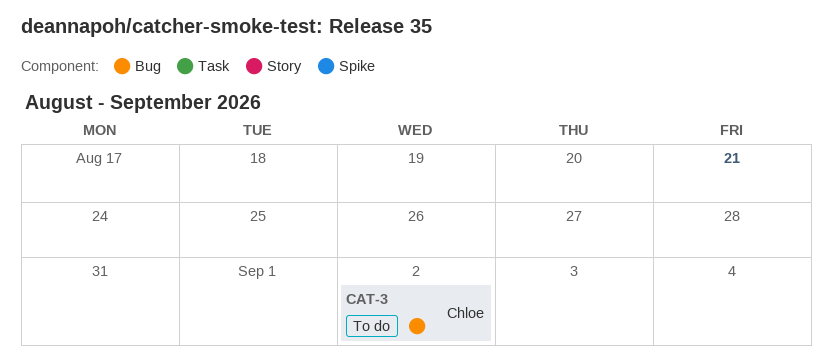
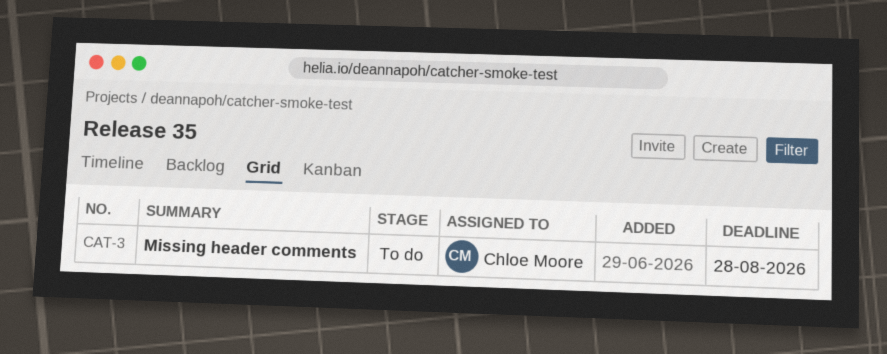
CAT-3, due: Sep 2 -> Aug 28

